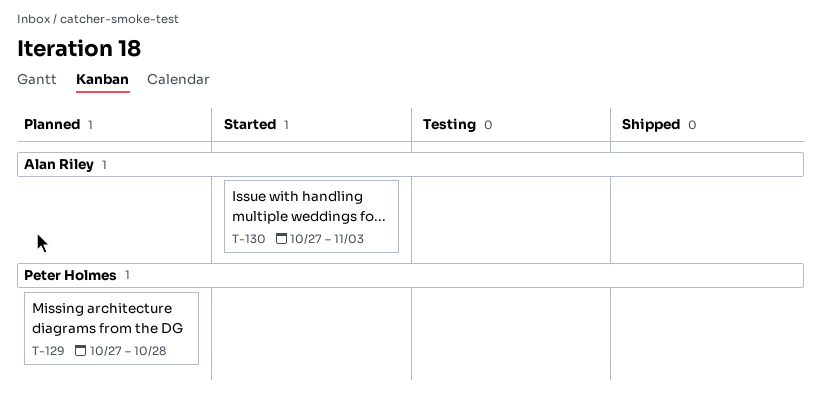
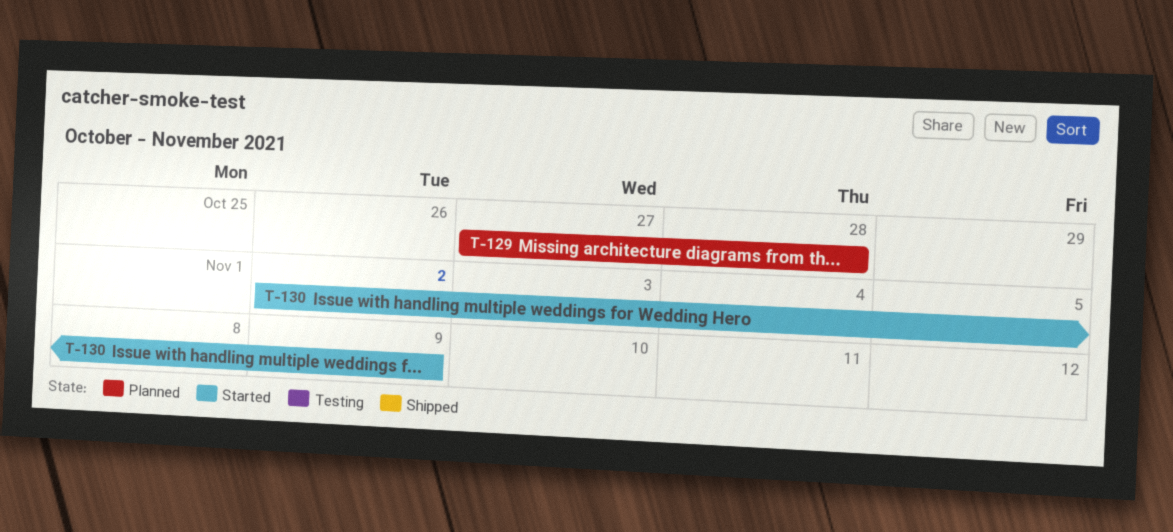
T-130, start: Oct 27 -> Nov 2
T-130, due: Nov 3 -> Nov 9

